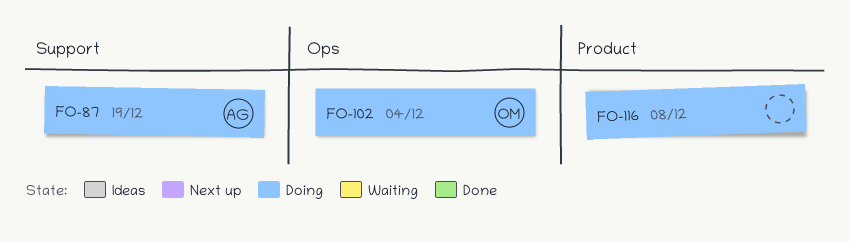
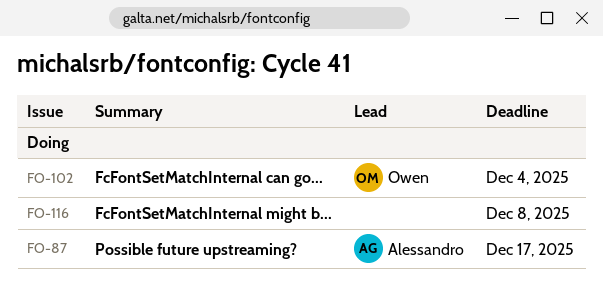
FO-87, due: Dec 19 -> Dec 17

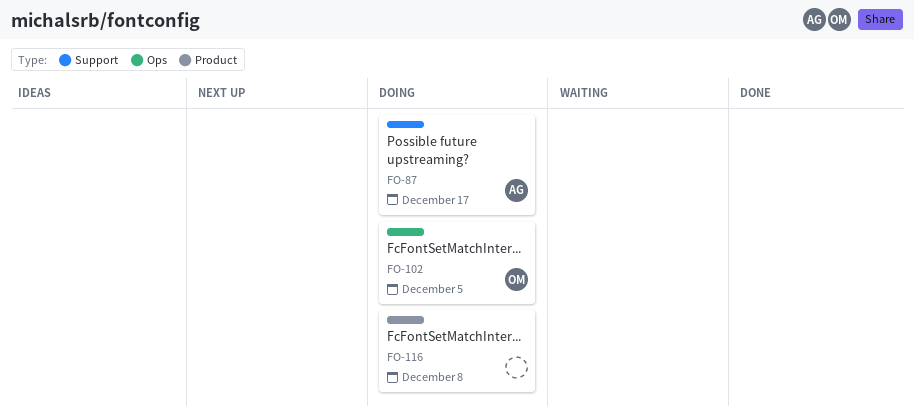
FO-102, due: Dec 4 -> Dec 5

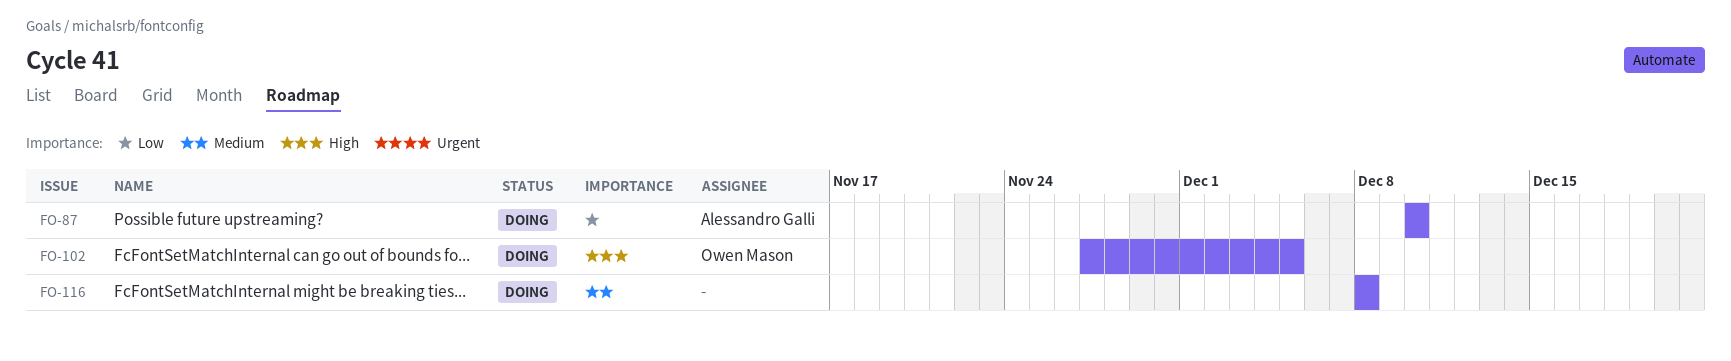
FO-87, due: Dec 17 -> Dec 10

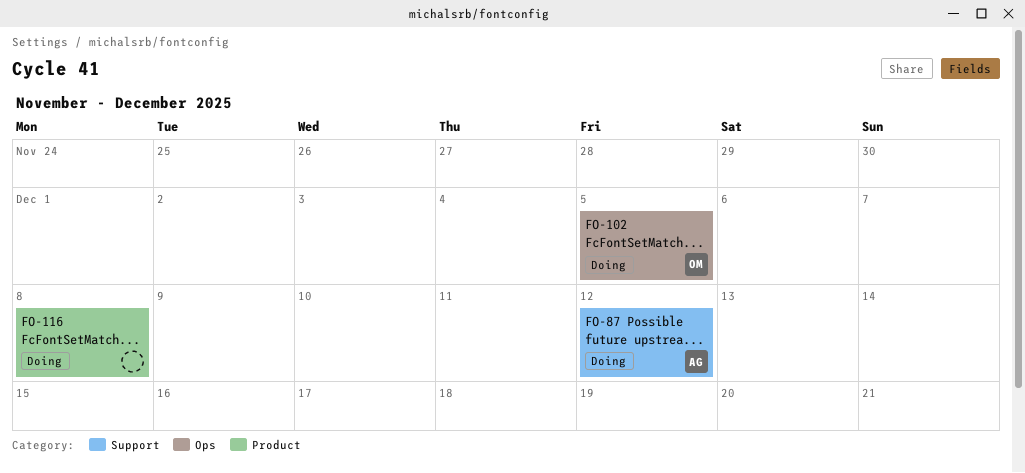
FO-87, due: Dec 10 -> Dec 12

